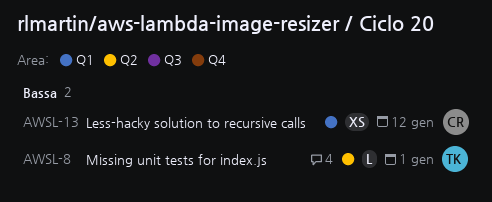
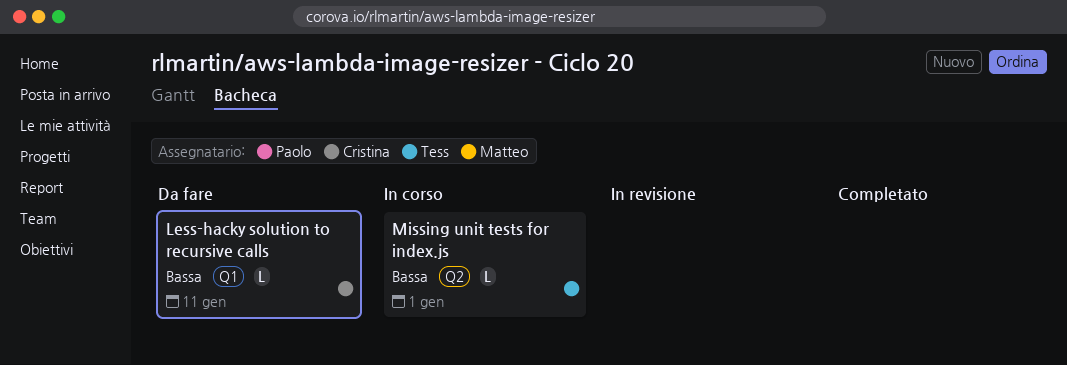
Less-hacky solution to recursive calls, estimate: XS -> L
Less-hacky solution to recursive calls, due: Jan 12 -> Jan 11

